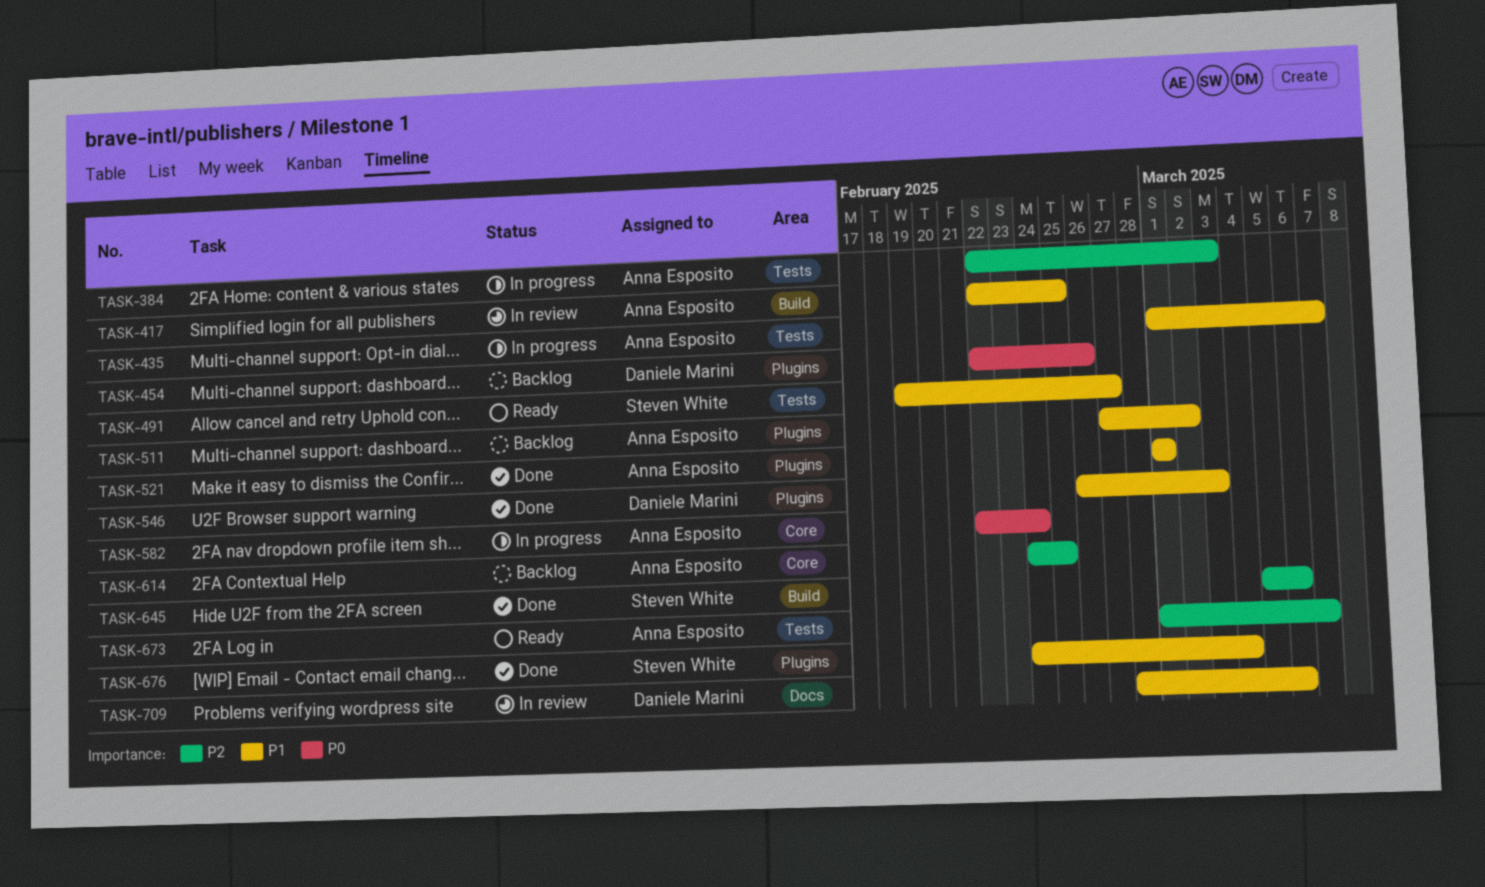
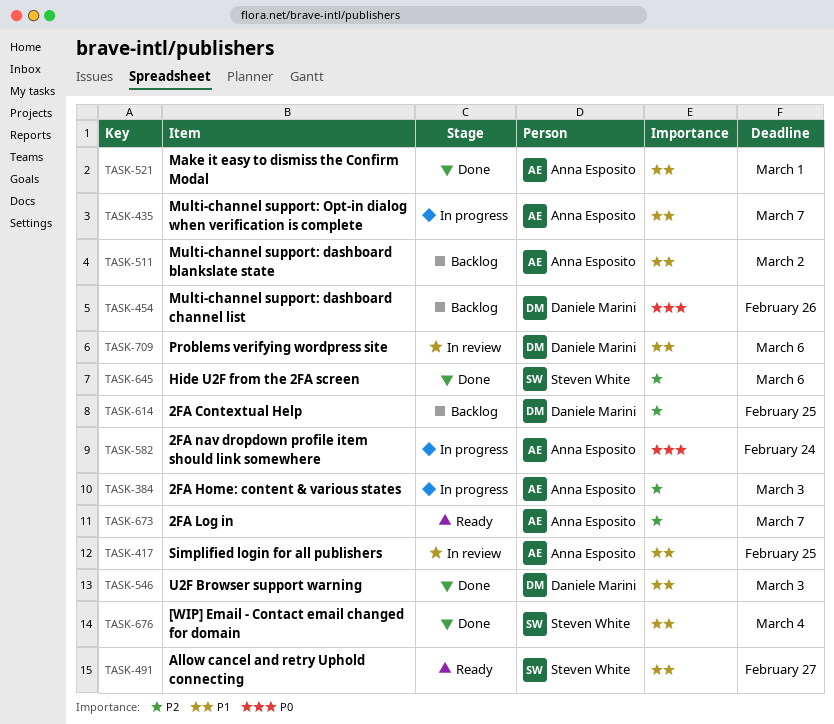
TASK-614, owner: Anna Esposito -> Daniele Marini

